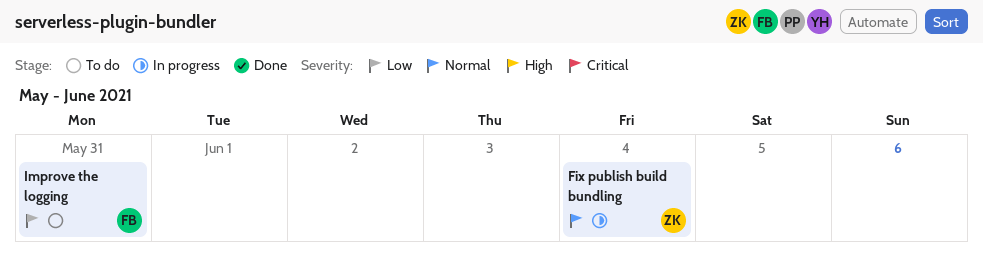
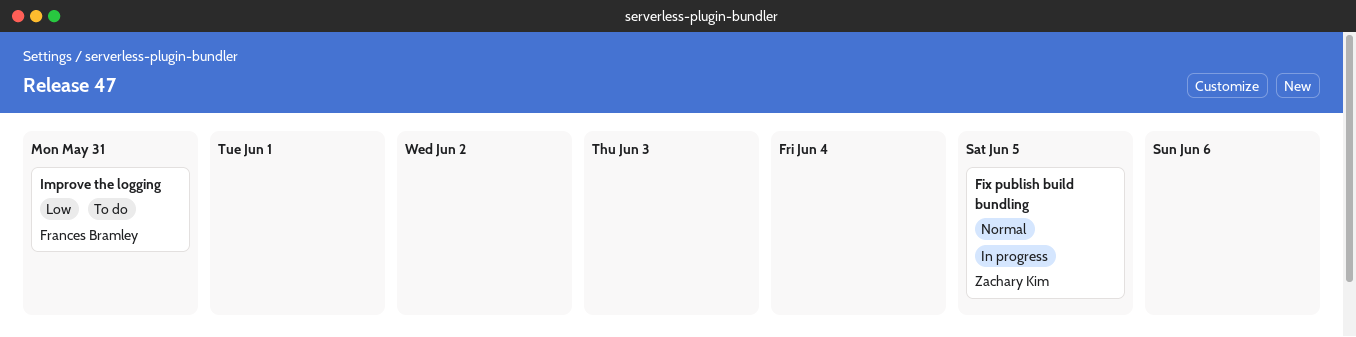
Fix publish build bundling, due: Jun 4 -> Jun 5

